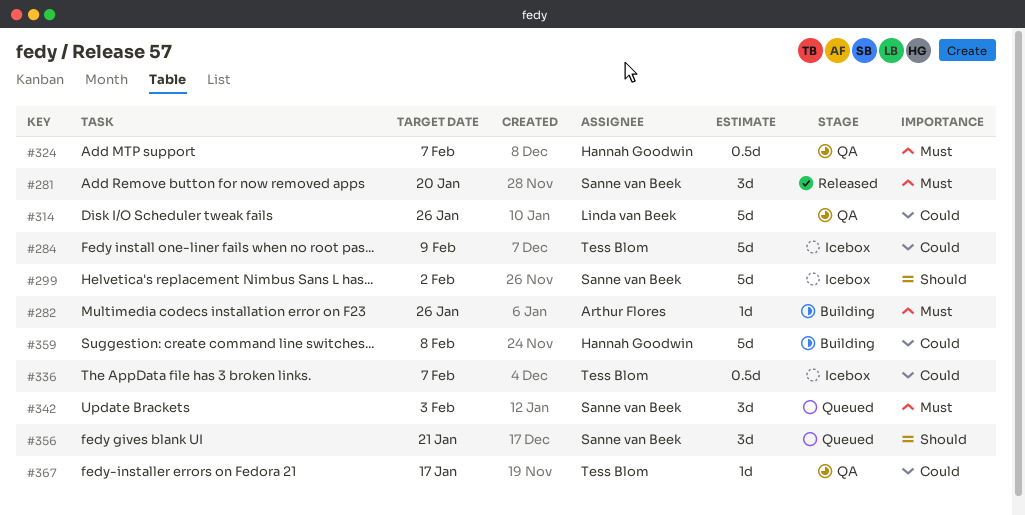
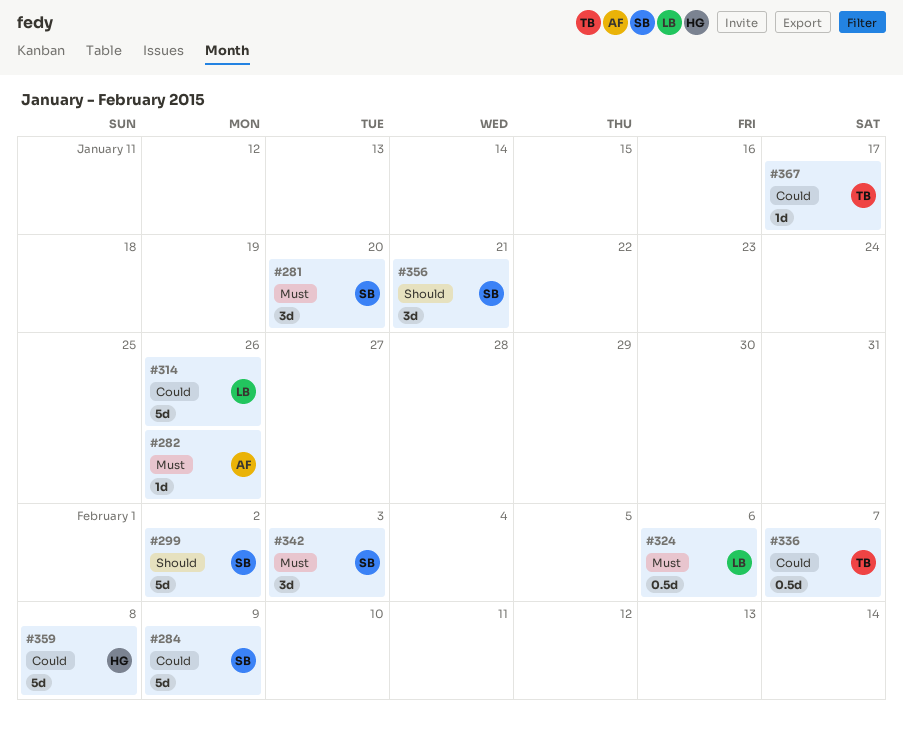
#284, owner: Tess Blom -> Sanne van Beek
#324, owner: Hannah Goodwin -> Linda van Beek
#324, due: Feb 7 -> Feb 6

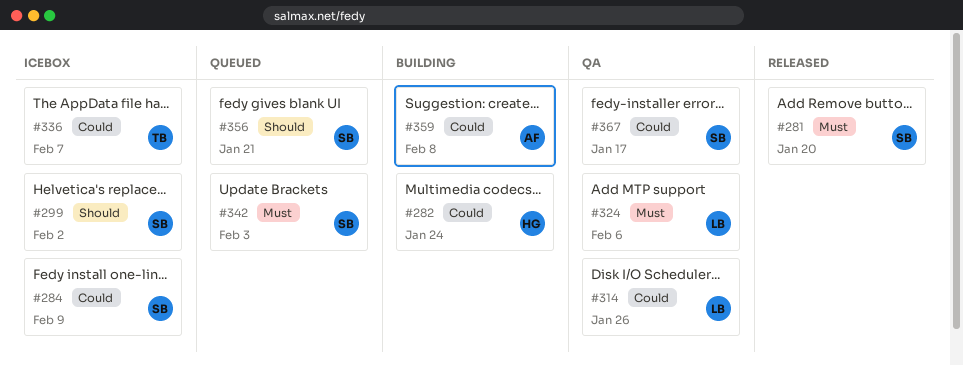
#282, owner: AF -> HG
#282, priority: Must -> Could
#282, due: Jan 26 -> Jan 24
#359, owner: HG -> AF
#367, owner: TB -> SB

